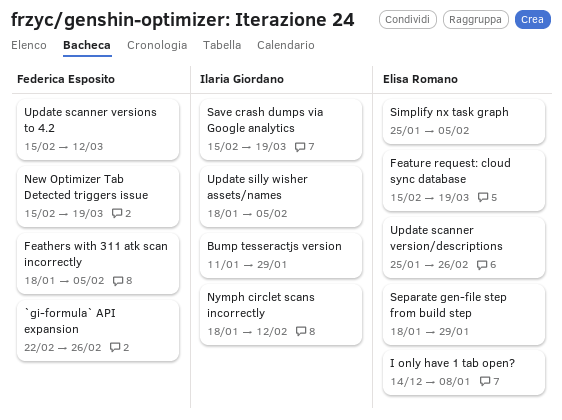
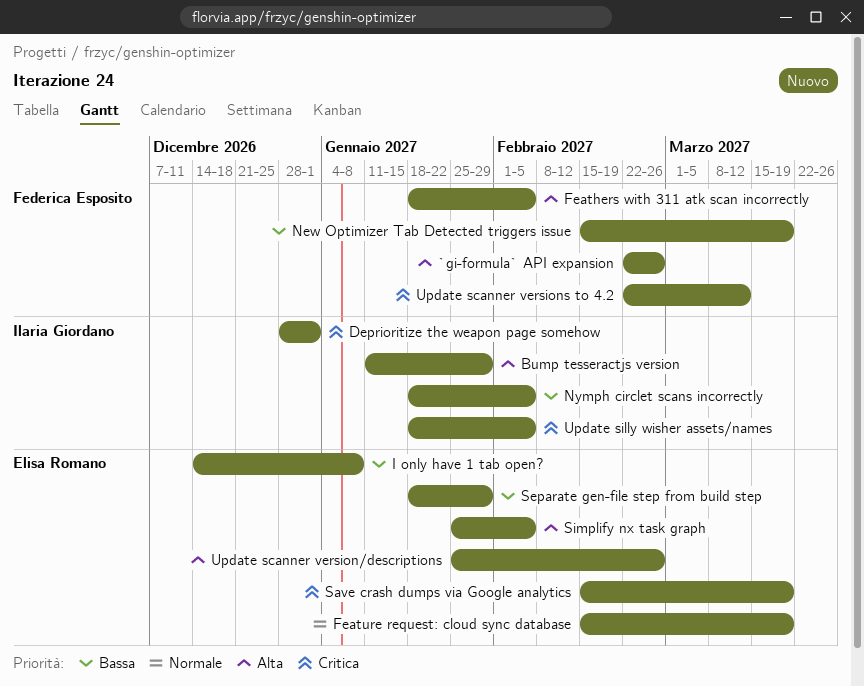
Deprioritize the weapon page somehow: none -> present
Nymph circlet scans incorrectly, due: Feb 12 -> Feb 5
Save crash dumps via Google analytics, owner: Ilaria Giordano -> Elisa Romano
Update scanner versions to 4.2, start: Feb 15 -> Feb 22

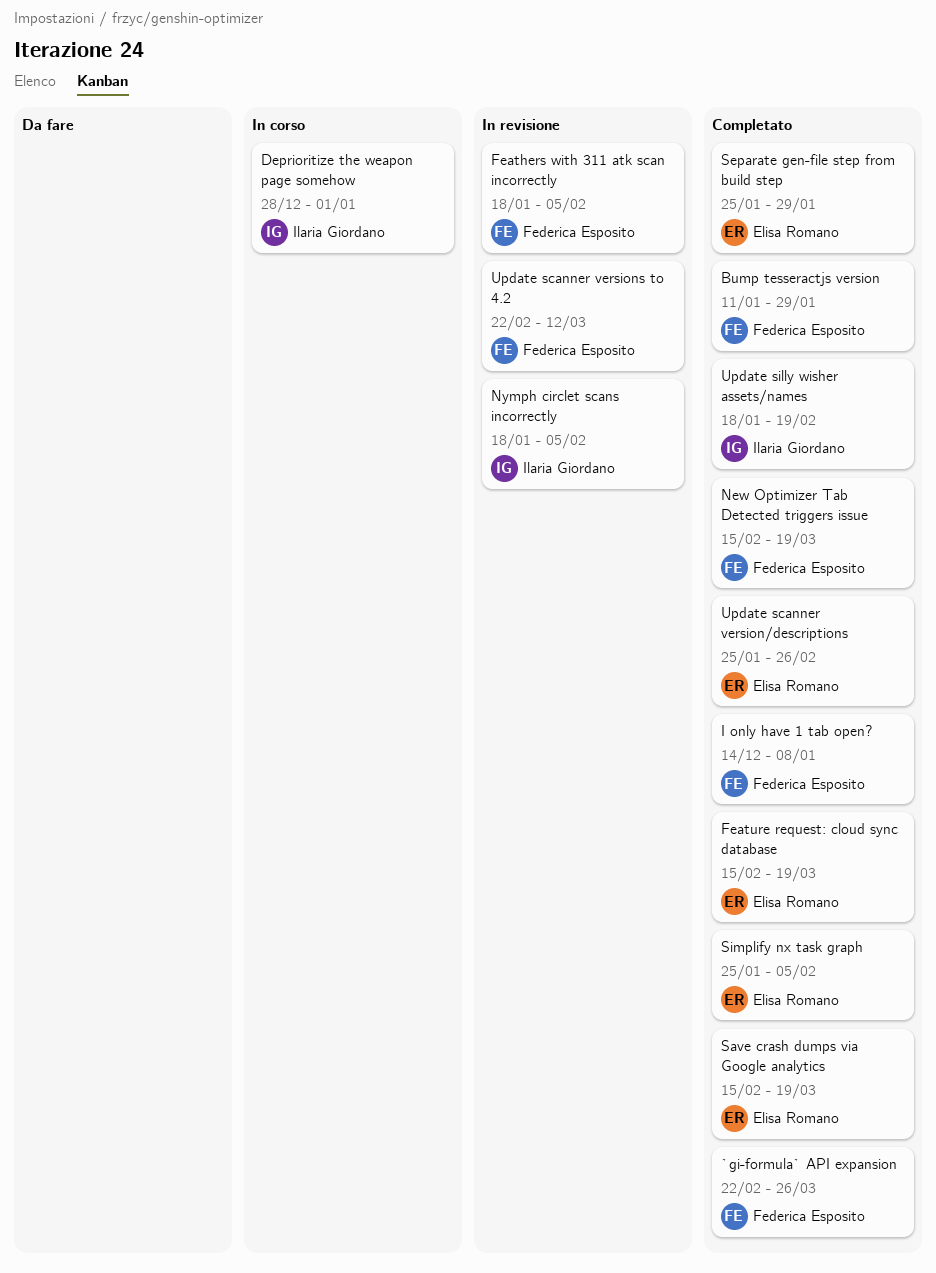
`gi-formula` API expansion, due: Feb 26 -> Mar 26
Bump tesseractjs version, owner: Ilaria Giordano -> Federica Esposito
I only have 1 tab open?, owner: Elisa Romano -> Federica Esposito
Separate gen-file step from build step, start: Jan 18 -> Jan 25
Update silly wisher assets/names, due: Feb 5 -> Feb 19

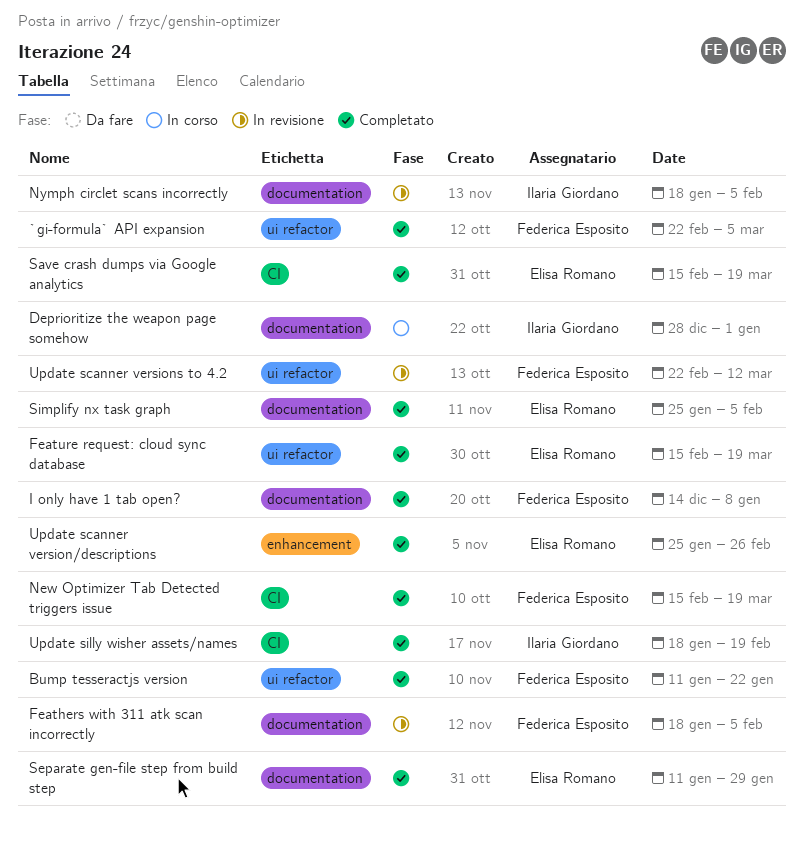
`gi-formula` API expansion, due: Mar 26 -> Mar 5
Bump tesseractjs version, due: Jan 29 -> Jan 22
Separate gen-file step from build step, start: Jan 25 -> Jan 11

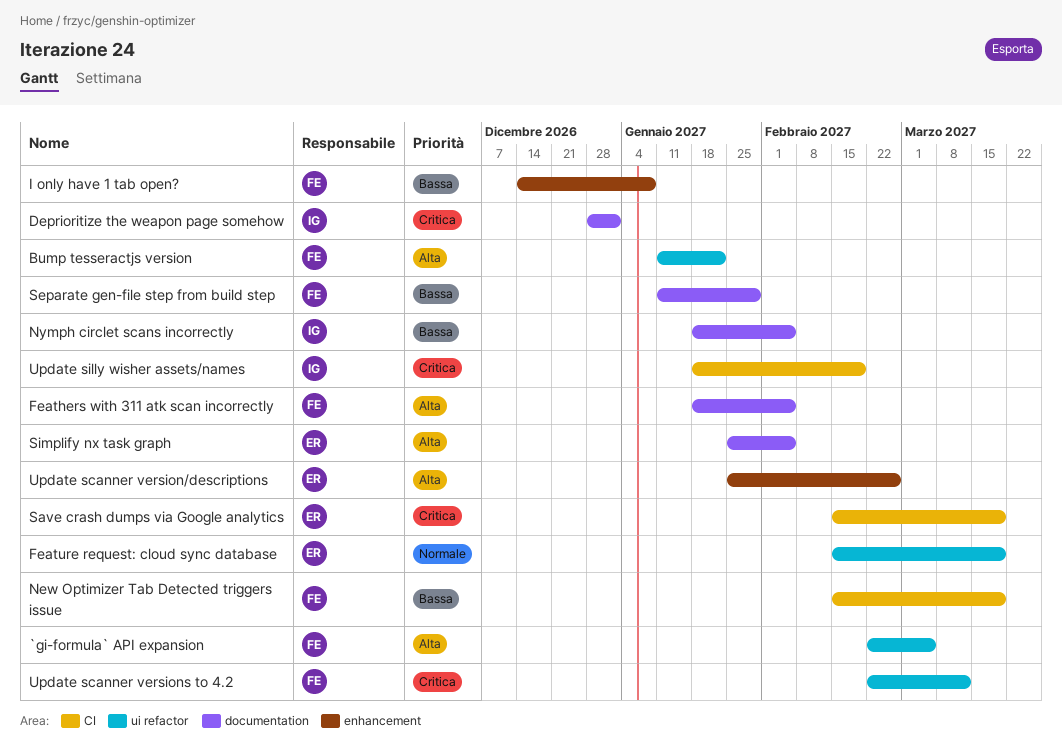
I only have 1 tab open?, label: documentation -> enhancement
Separate gen-file step from build step, owner: Elisa Romano -> Federica Esposito

